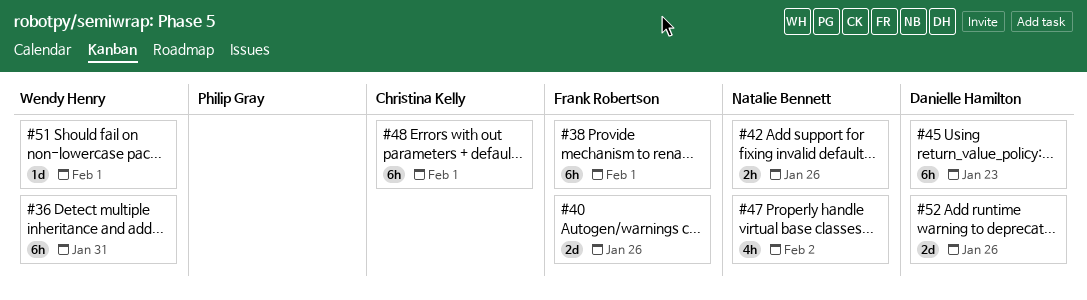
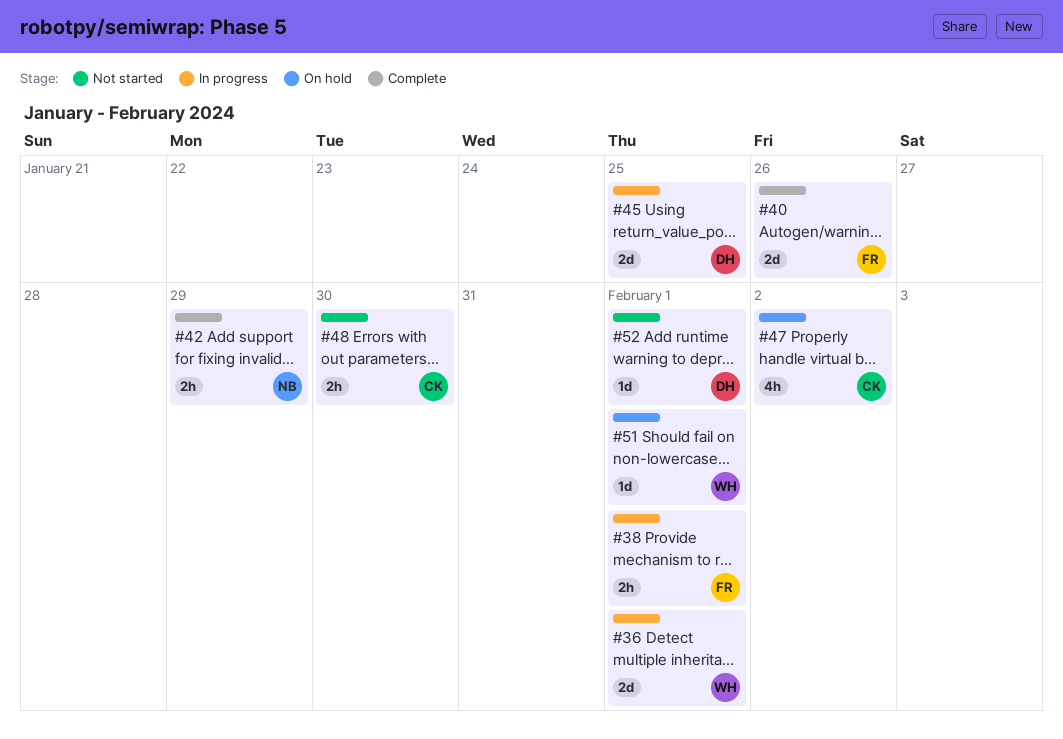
#36, estimate: 6h -> 2d
#36, due: Jan 31 -> Feb 1
#38, estimate: 6h -> 2h
#42, due: Jan 26 -> Jan 29
#45, estimate: 6h -> 2d
#45, due: Jan 23 -> Jan 25
#47, owner: Natalie Bennett -> Christina Kelly
#48, estimate: 6h -> 2h
#48, due: Feb 1 -> Jan 30
#52, estimate: 2d -> 1d
#52, due: Jan 26 -> Feb 1

